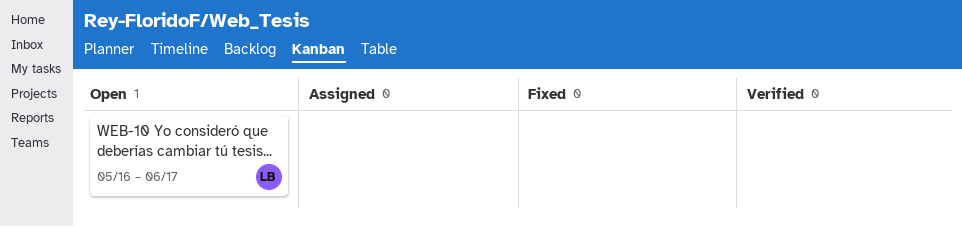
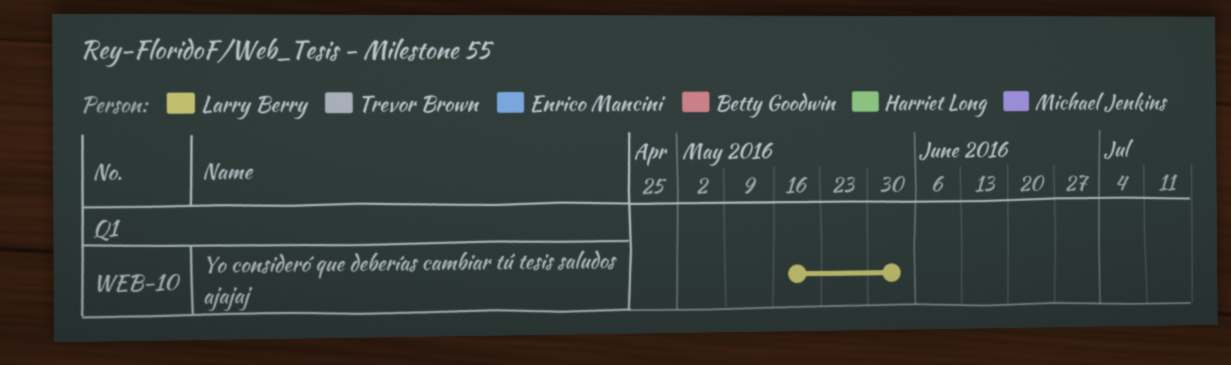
WEB-10, due: Jun 17 -> Jun 3

